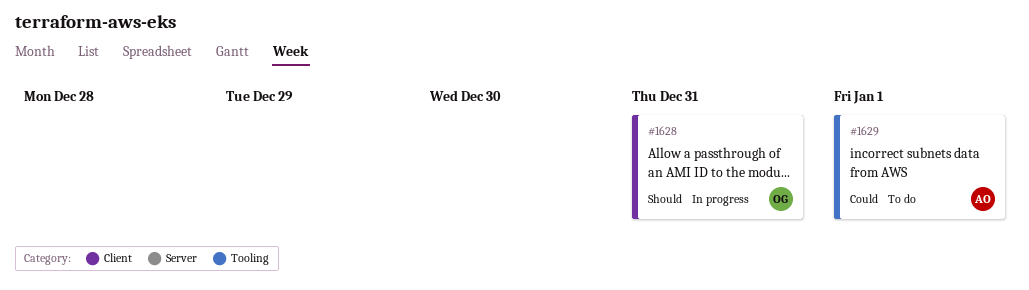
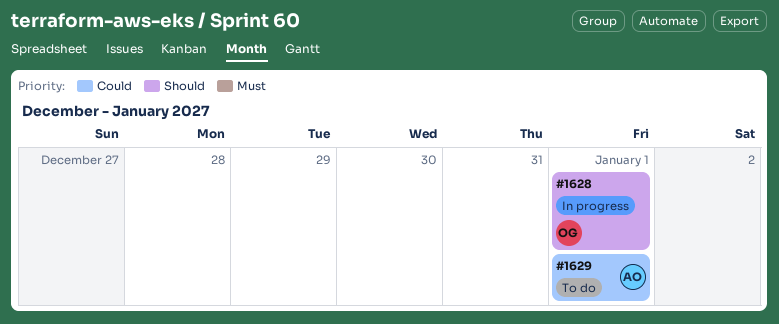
#1628, due: Dec 31 -> Jan 1

